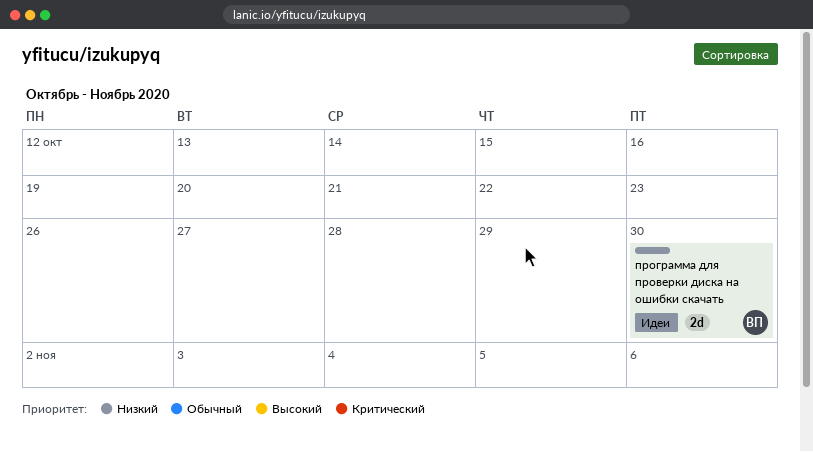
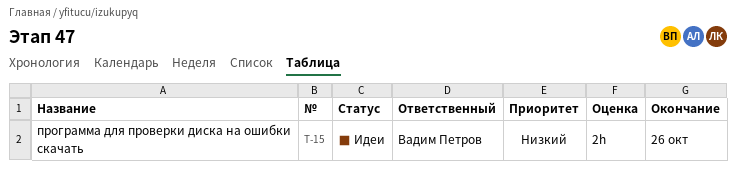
программа для проверки диска на ошибки скачать, estimate: 2d -> 2h
программа для проверки диска на ошибки скачать, due: Oct 30 -> Oct 26

